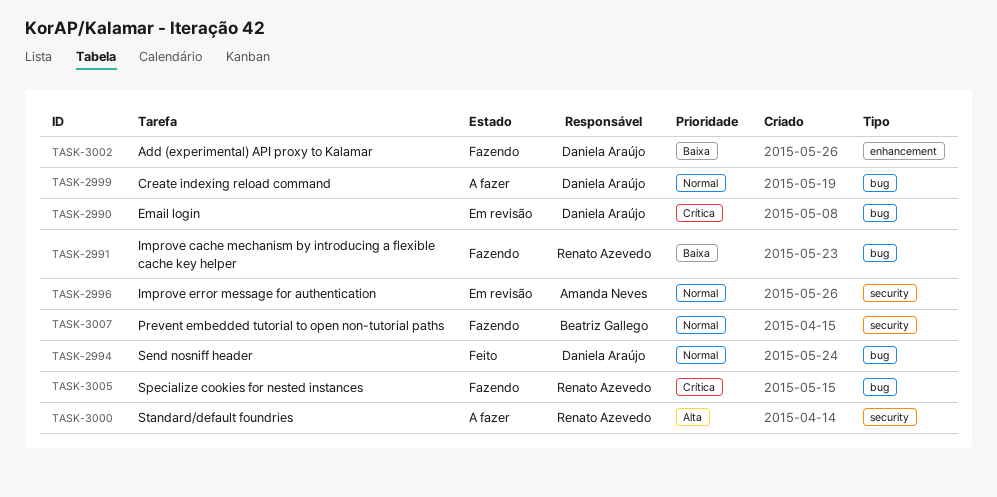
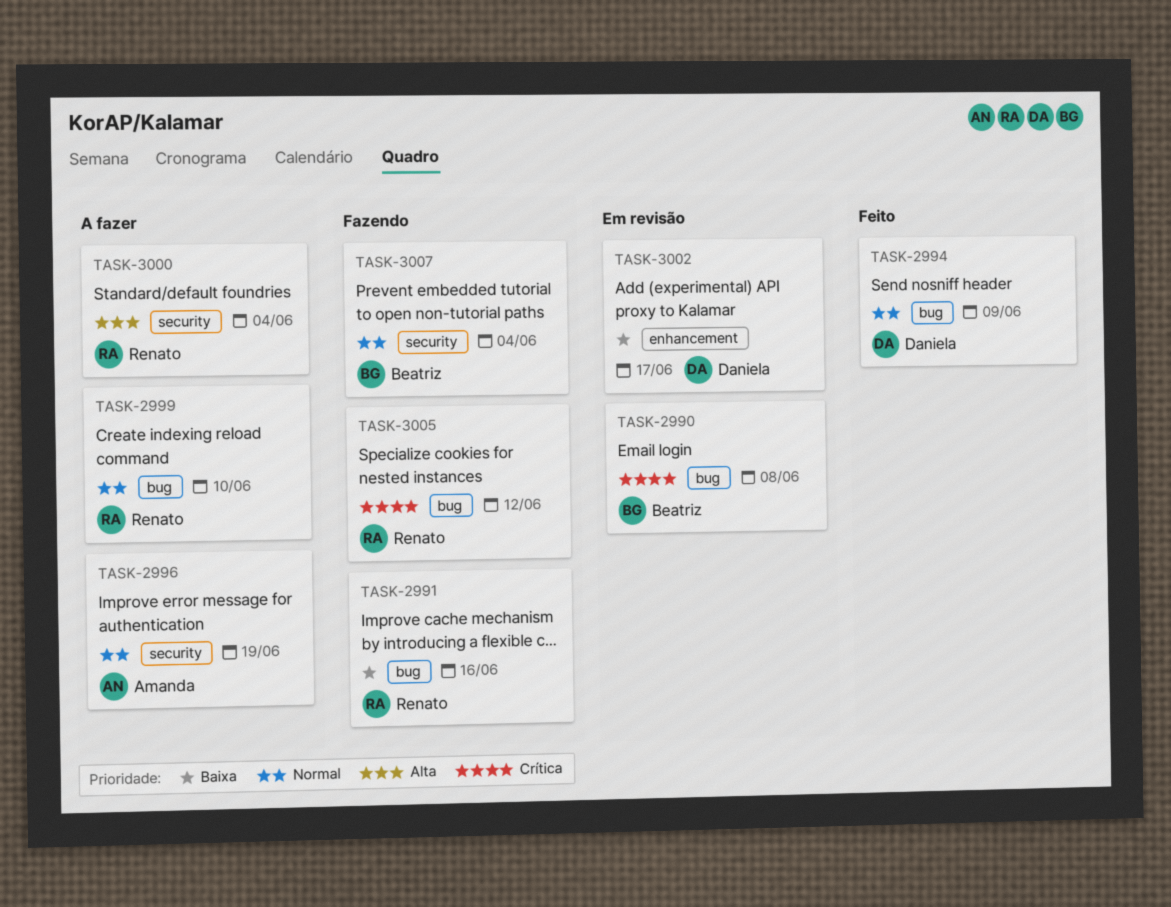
TASK-2990, owner: Daniela Araújo -> Beatriz Gallego
TASK-2996, status: Em revisão -> A fazer
TASK-2999, owner: Daniela Araújo -> Renato Azevedo
TASK-3002, status: Fazendo -> Em revisão

